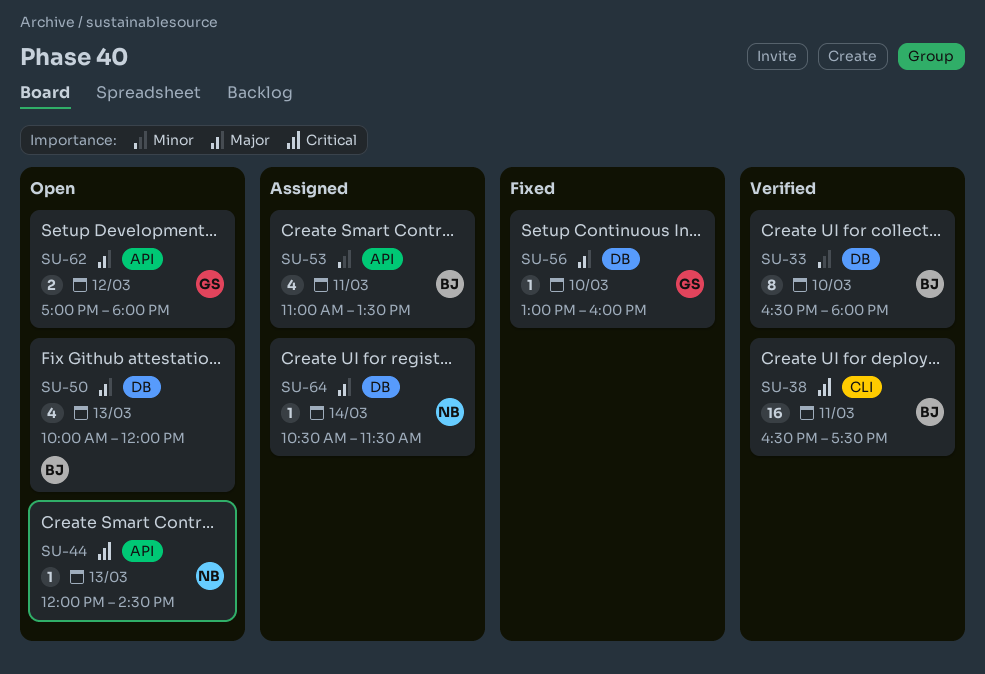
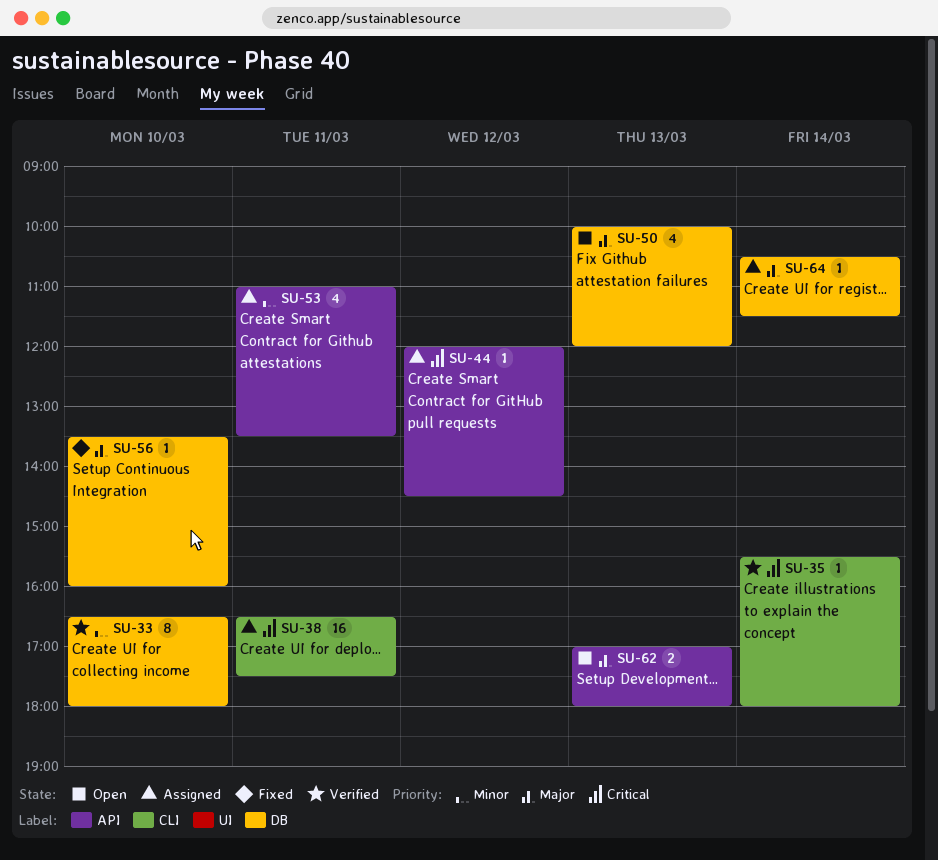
SU-35: none -> present
SU-38, status: Verified -> Assigned
SU-44, status: Open -> Assigned
SU-44, day: Mar 13 -> Mar 12
SU-56, begins: 13:00 -> 13:30
SU-62, day: Mar 12 -> Mar 13

